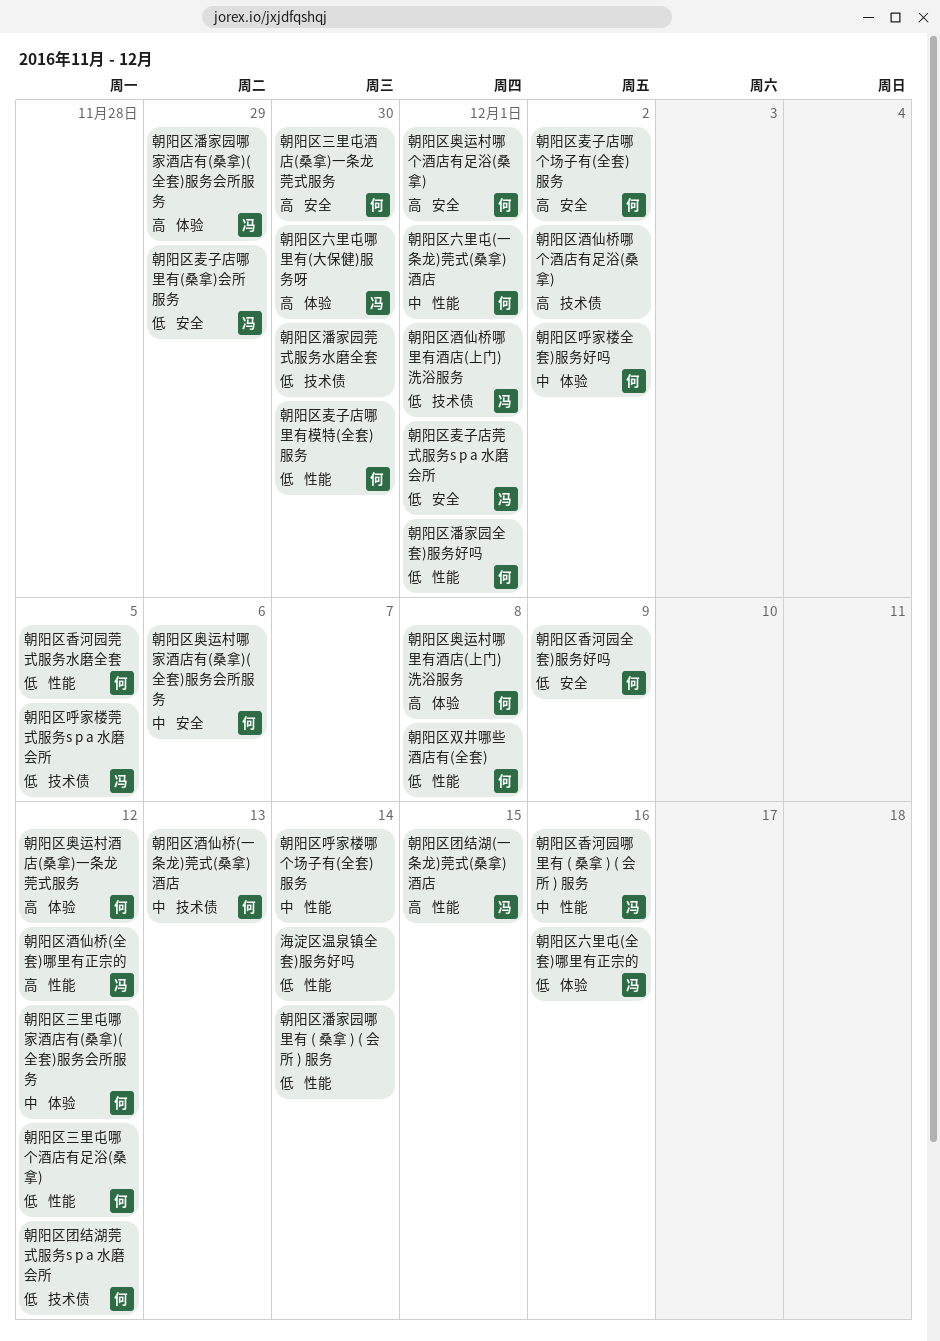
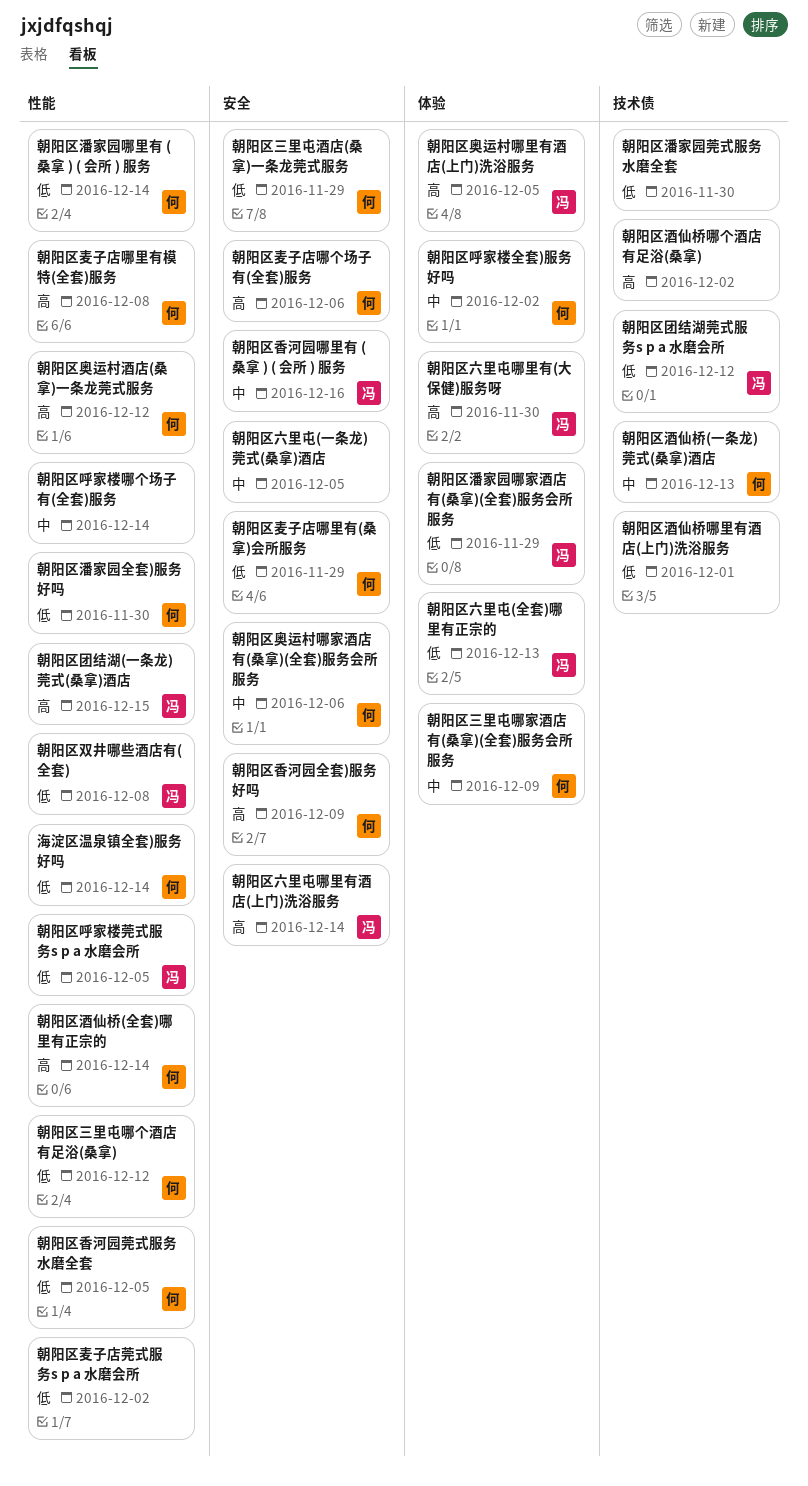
朝阳区三里屯哪家酒店有(桑拿)(全套)服务会所服务, due: Dec 12 -> Dec 9
朝阳区三里屯酒店(桑拿)一条龙莞式服务, priority: 高 -> 低
朝阳区三里屯酒店(桑拿)一条龙莞式服务, due: Nov 30 -> Nov 29
朝阳区六里屯(一条龙)莞式(桑拿)酒店, owner: 何 -> none
朝阳区六里屯(一条龙)莞式(桑拿)酒店, label: 性能 -> 安全
朝阳区六里屯(一条龙)莞式(桑拿)酒店, due: Dec 1 -> Dec 5
朝阳区六里屯(全套)哪里有正宗的, due: Dec 16 -> Dec 13
朝阳区六里屯哪里有酒店(上门)洗浴服务: none -> present
朝阳区双井哪些酒店有(全套), owner: 何 -> 冯
朝阳区呼家楼莞式服务s p a 水磨会所, label: 技术债 -> 性能
朝阳区团结湖莞式服务s p a 水磨会所, owner: 何 -> 冯
朝阳区奥运村哪个酒店有足浴(桑拿): present -> none
朝阳区奥运村哪里有酒店(上门)洗浴服务, owner: 何 -> 冯
朝阳区奥运村哪里有酒店(上门)洗浴服务, due: Dec 8 -> Dec 5
朝阳区奥运村酒店(桑拿)一条龙莞式服务, label: 体验 -> 性能
朝阳区潘家园全套)服务好吗, due: Dec 1 -> Nov 30
朝阳区潘家园哪家酒店有(桑拿)(全套)服务会所服务, priority: 高 -> 低
朝阳区潘家园哪里有 ( 桑拿 ) ( 会所 ) 服务, owner: none -> 何
朝阳区酒仙桥(全套)哪里有正宗的, owner: 冯 -> 何
朝阳区酒仙桥(全套)哪里有正宗的, due: Dec 12 -> Dec 14
朝阳区酒仙桥哪里有酒店(上门)洗浴服务, owner: 冯 -> none
朝阳区香河园全套)服务好吗, priority: 低 -> 高
朝阳区香河园哪里有 ( 桑拿 ) ( 会所 ) 服务, label: 性能 -> 安全
朝阳区麦子店哪个场子有(全套)服务, due: Dec 2 -> Dec 6
朝阳区麦子店哪里有(桑拿)会所服务, owner: 冯 -> 何
朝阳区麦子店哪里有模特(全套)服务, priority: 低 -> 高
朝阳区麦子店哪里有模特(全套)服务, due: Nov 30 -> Dec 8
朝阳区麦子店莞式服务s p a 水磨会所, owner: 冯 -> none
朝阳区麦子店莞式服务s p a 水磨会所, label: 安全 -> 性能
朝阳区麦子店莞式服务s p a 水磨会所, due: Dec 1 -> Dec 2
海淀区温泉镇全套)服务好吗, owner: none -> 何

